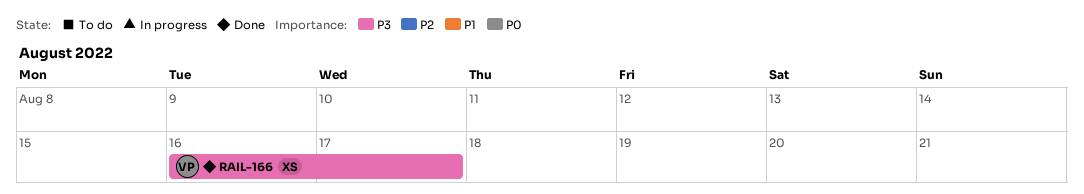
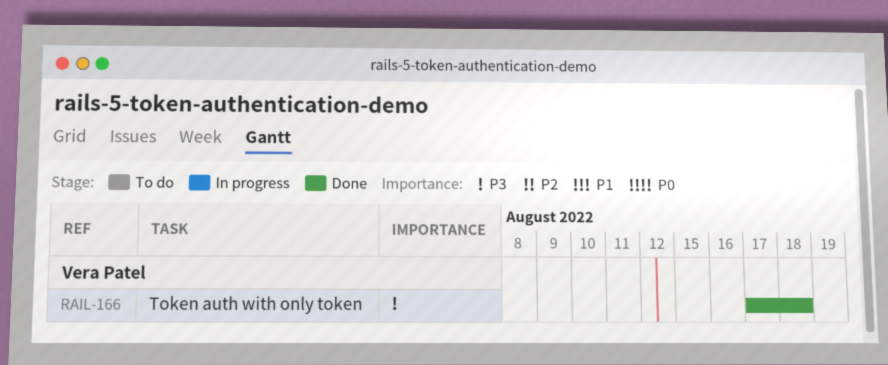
RAIL-166, start: Aug 16 -> Aug 17
RAIL-166, due: Aug 17 -> Aug 18

